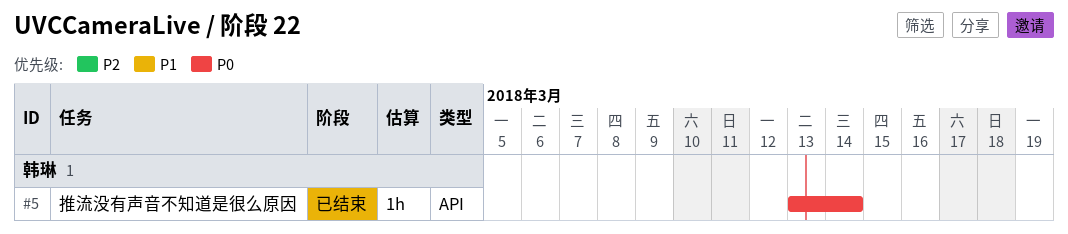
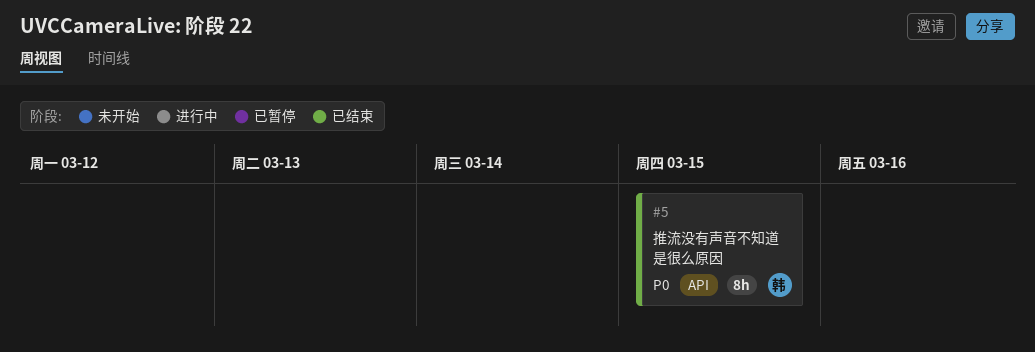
#5, estimate: 1h -> 8h
#5, due: Mar 14 -> Mar 15

